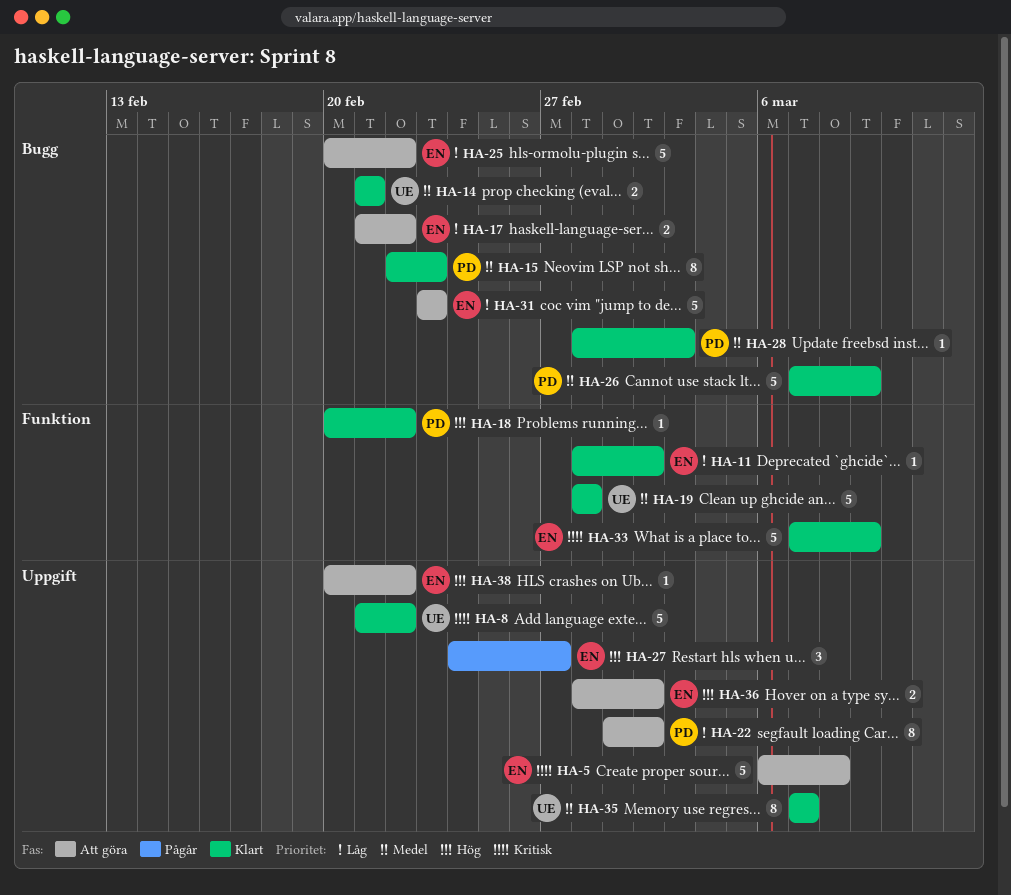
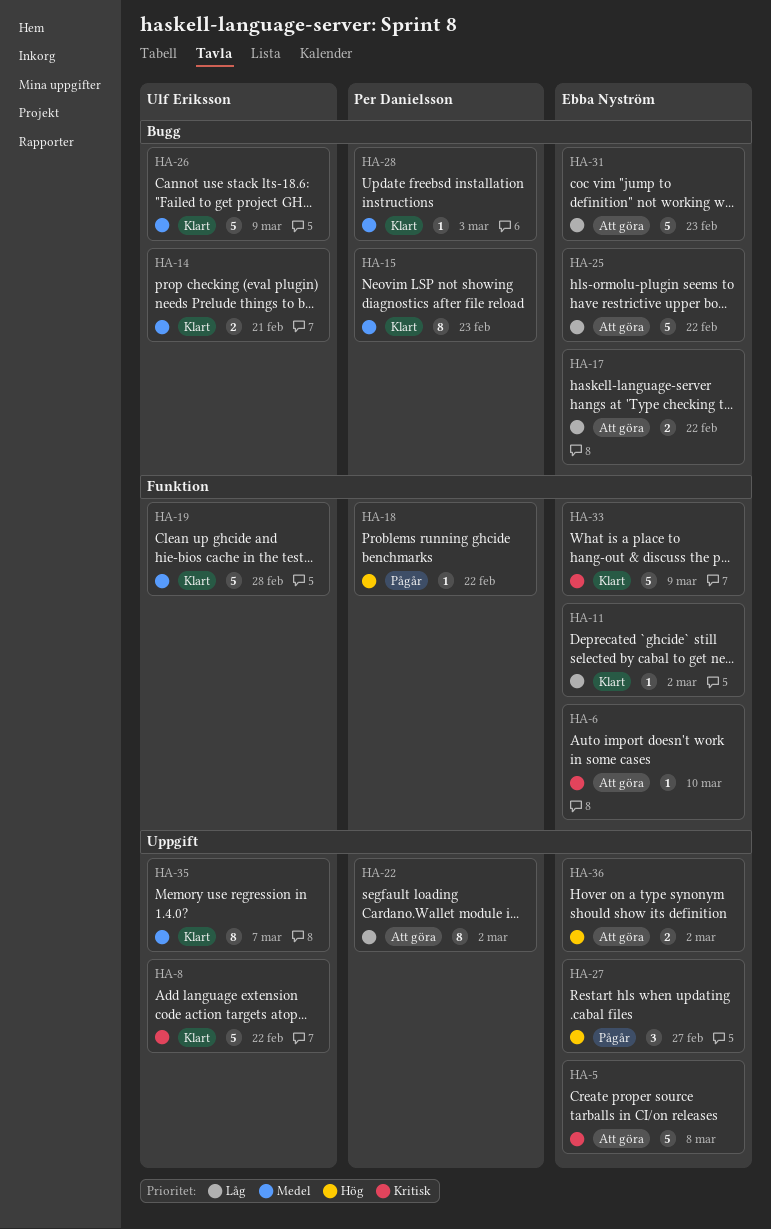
HA-6: none -> present
HA-18, status: Klart -> Pågår
HA-26, owner: Per Danielsson -> Ulf Eriksson
HA-38: present -> none

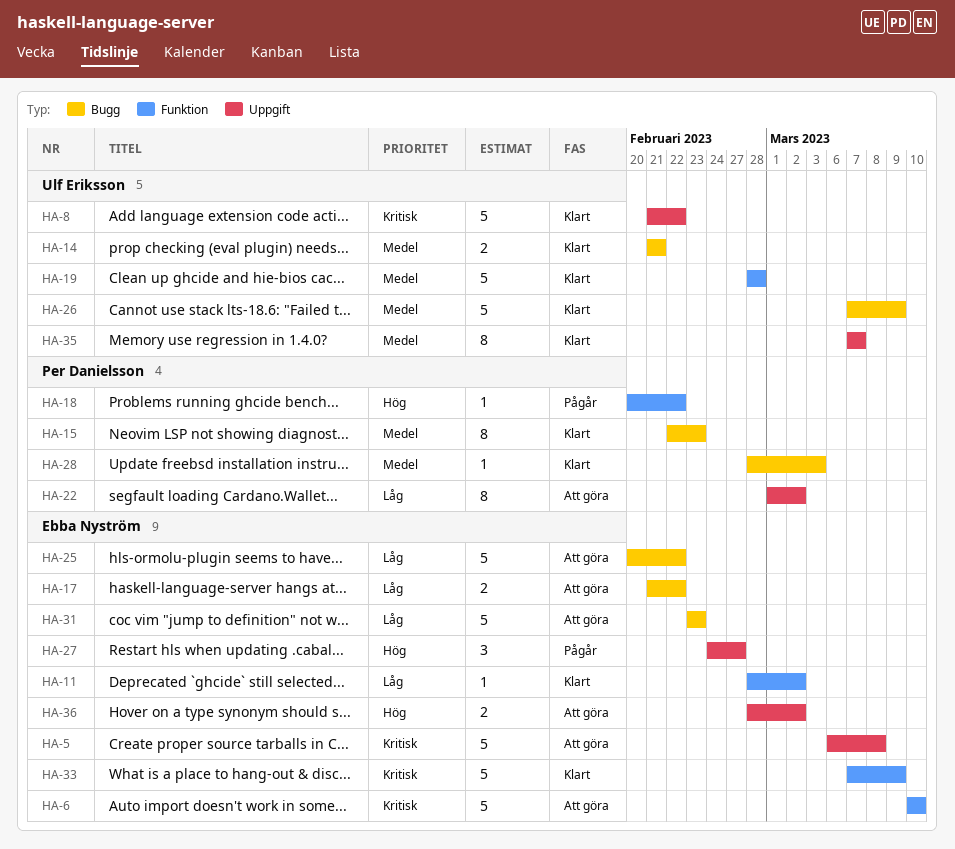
HA-6, estimate: 1 -> 5

